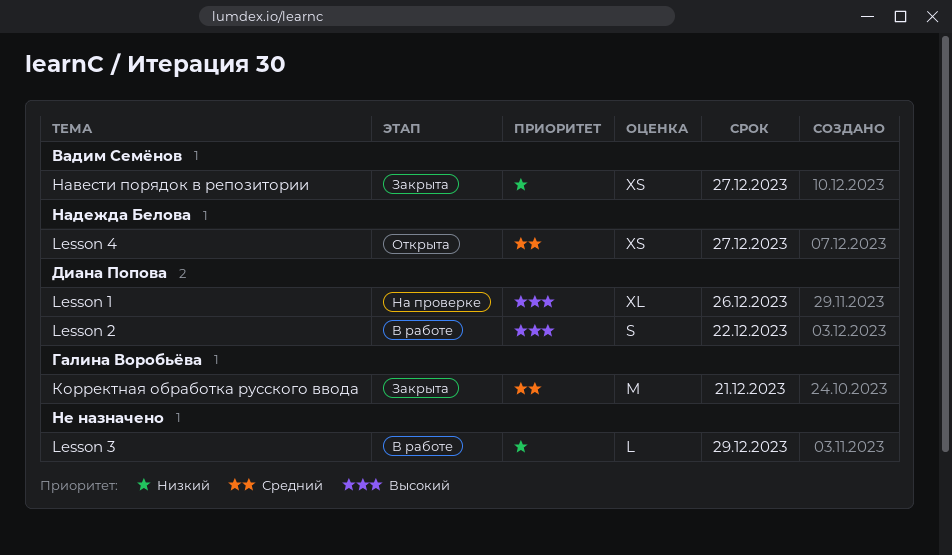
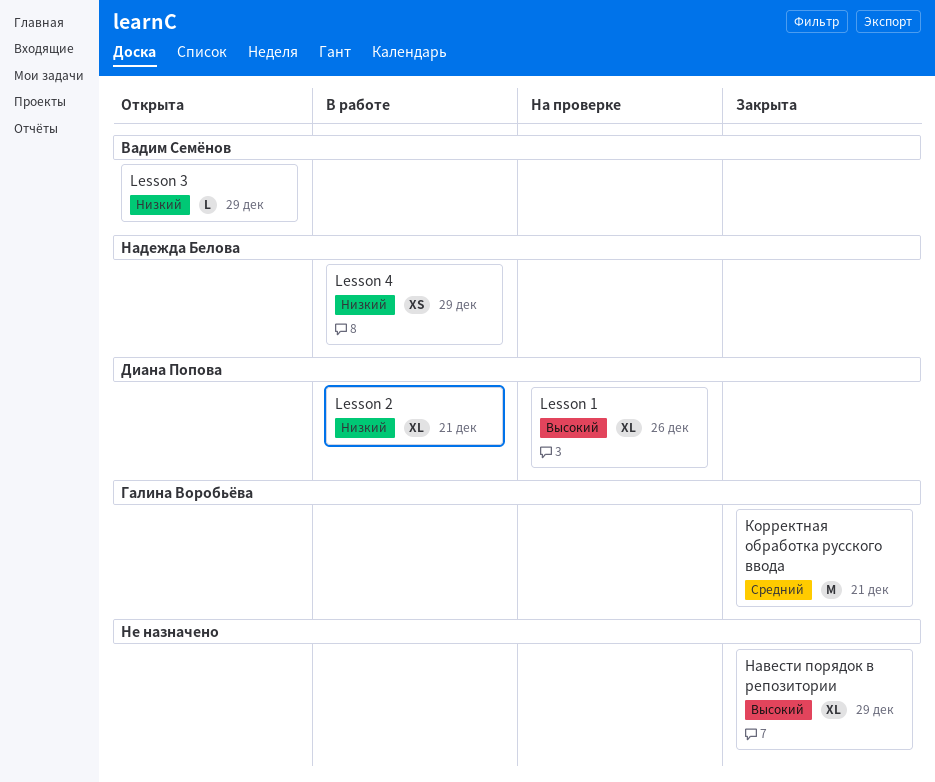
Lesson 2, priority: Высокий -> Низкий
Lesson 2, estimate: S -> XL
Lesson 2, due: Dec 22 -> Dec 21
Lesson 3, status: В работе -> Открыта
Lesson 3, owner: none -> Вадим Семёнов
Lesson 4, status: Открыта -> В работе
Lesson 4, priority: Средний -> Низкий
Lesson 4, due: Dec 27 -> Dec 29
Навести порядок в репозитории, owner: Вадим Семёнов -> none
Навести порядок в репозитории, priority: Низкий -> Высокий
Навести порядок в репозитории, estimate: XS -> XL
Навести порядок в репозитории, due: Dec 27 -> Dec 29

